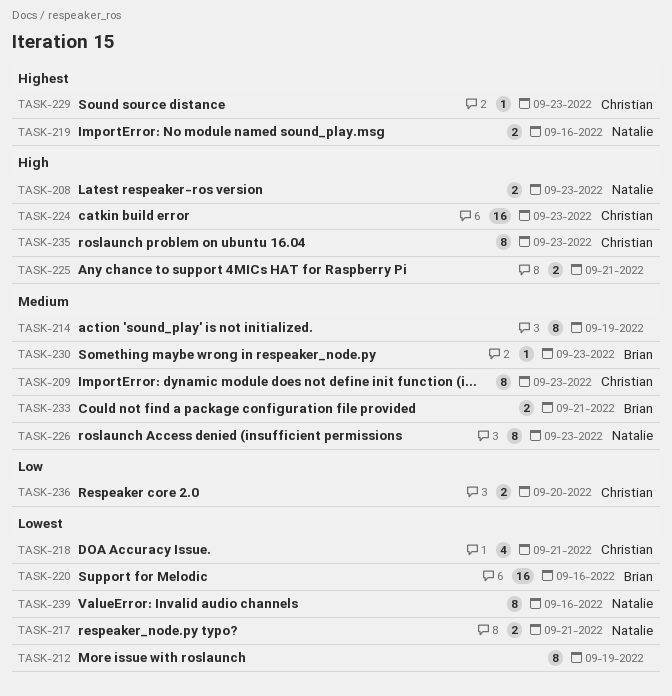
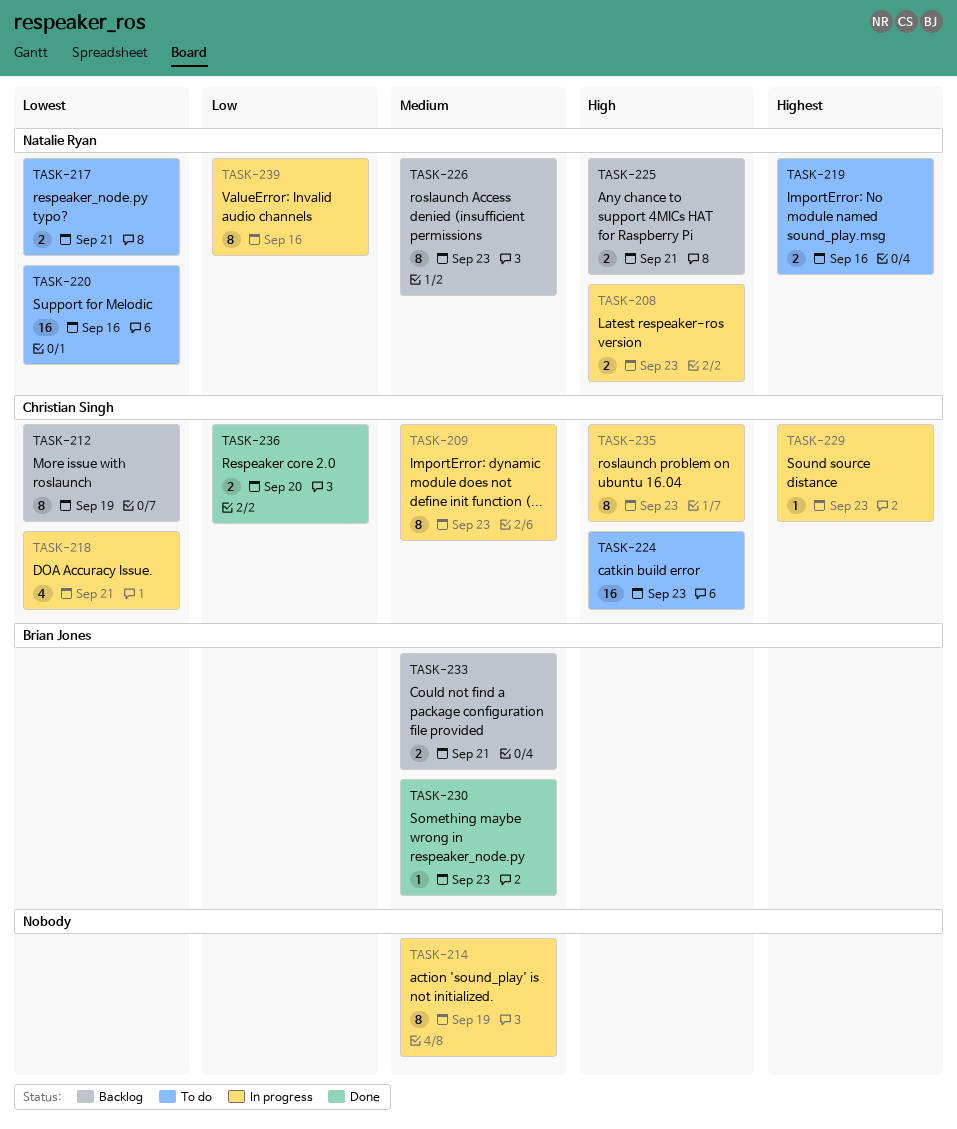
TASK-212, owner: none -> Christian Singh
TASK-220, owner: Brian Jones -> Natalie Ryan
TASK-225, owner: none -> Natalie Ryan
TASK-239, priority: Lowest -> Low

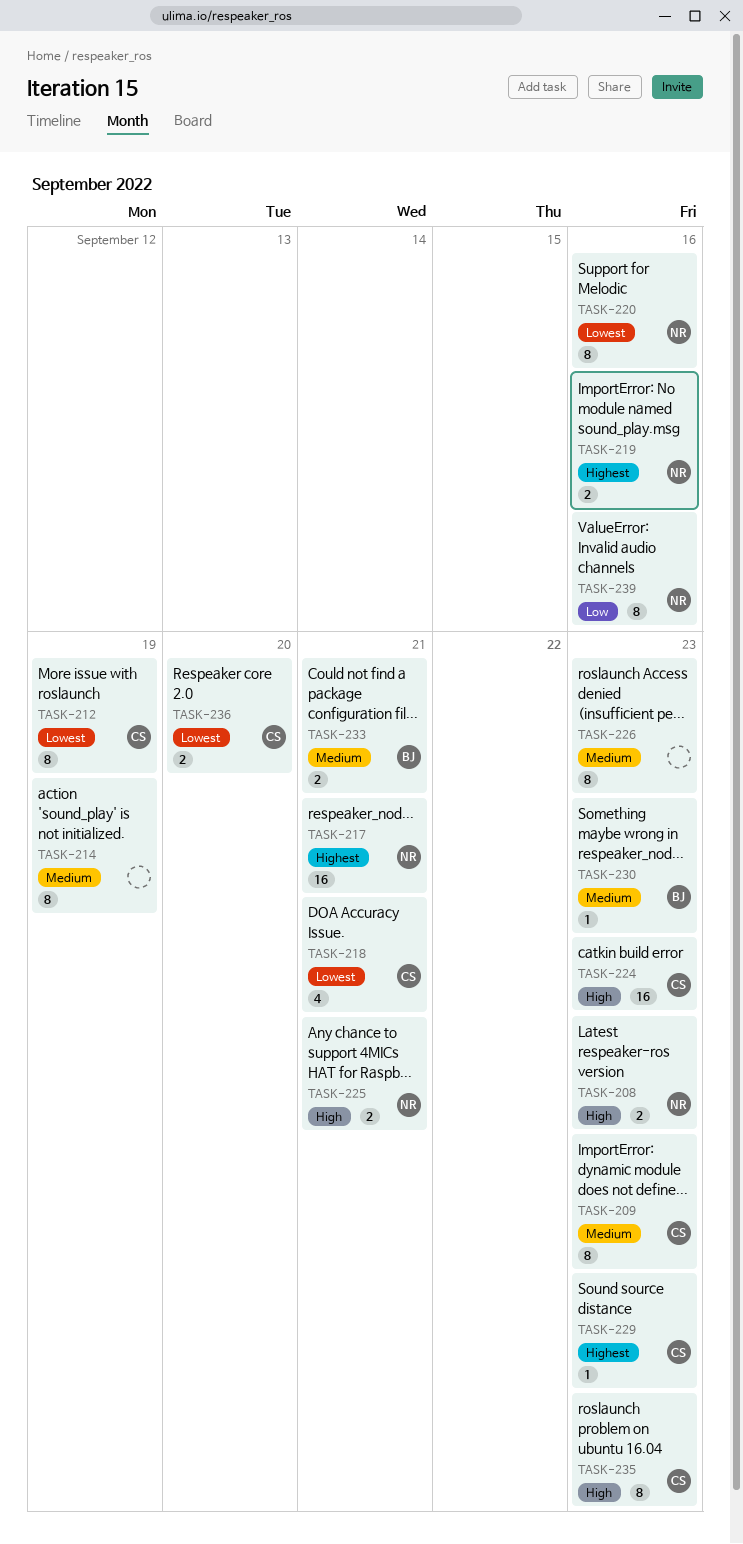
TASK-217, priority: Lowest -> Highest
TASK-217, estimate: 2 -> 16
TASK-220, estimate: 16 -> 8
TASK-226, owner: Natalie Ryan -> none
TASK-236, priority: Low -> Lowest

